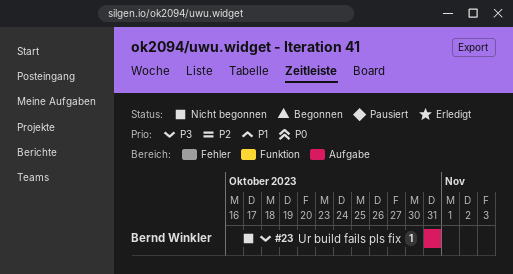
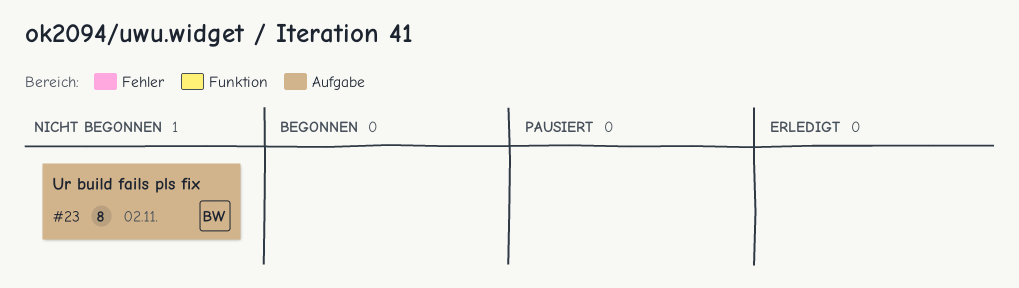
#23, estimate: 1 -> 8
#23, due: Oct 31 -> Nov 2

